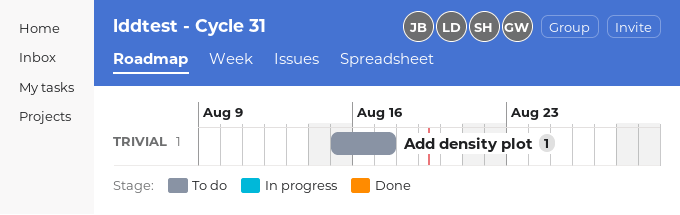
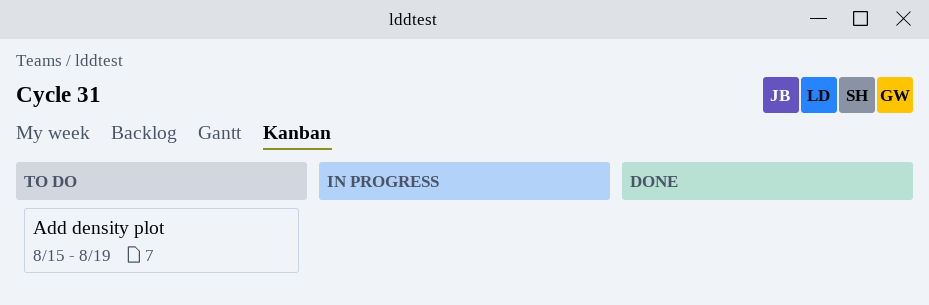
Add density plot, due: Aug 17 -> Aug 19

